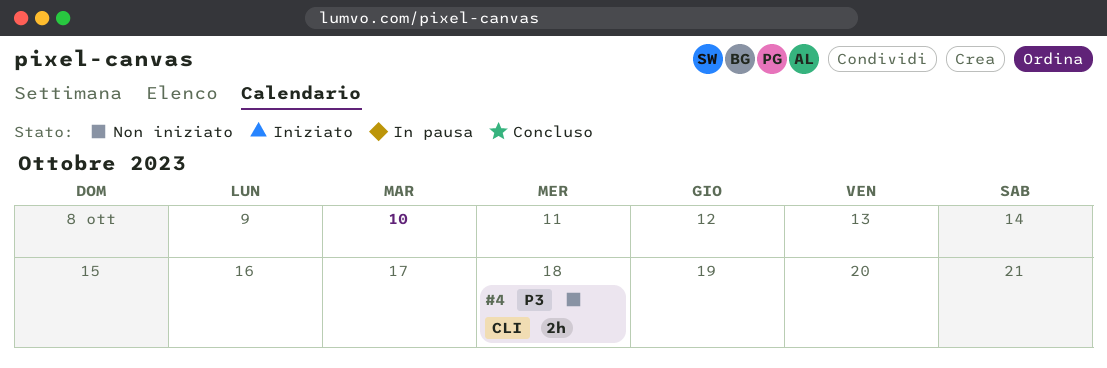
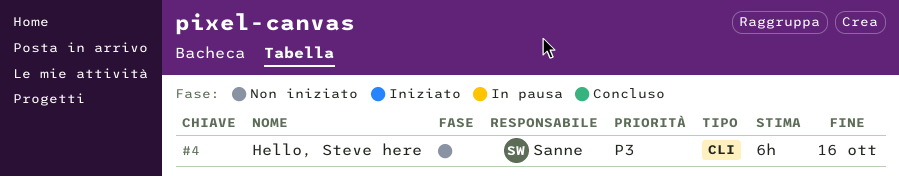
#4, estimate: 2h -> 6h
#4, due: Oct 18 -> Oct 16

